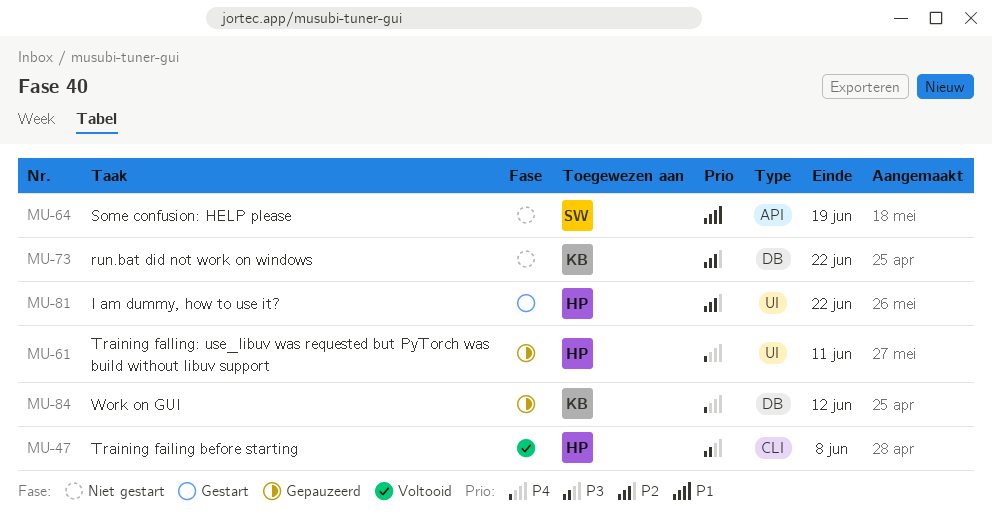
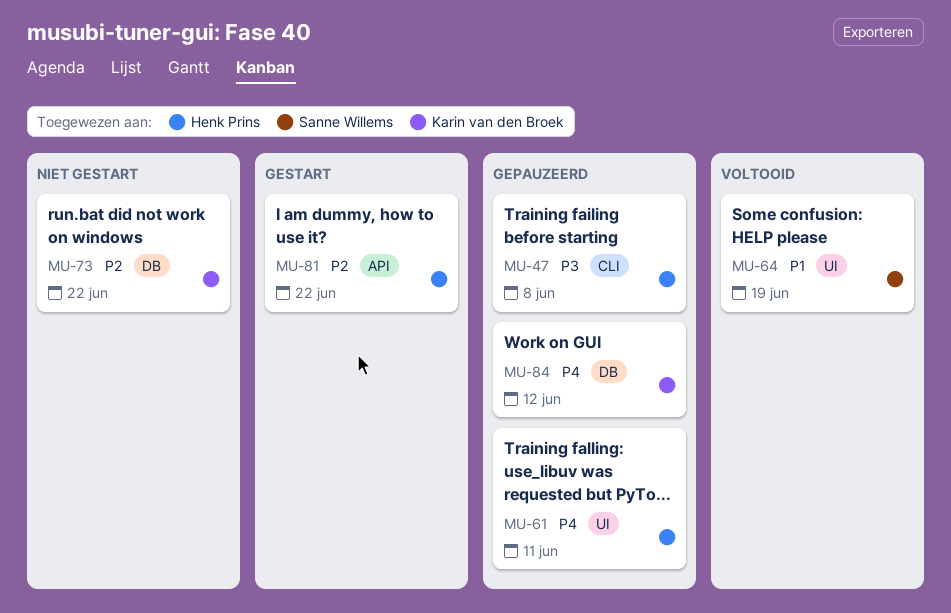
MU-47, status: Voltooid -> Gepauzeerd
MU-64, status: Niet gestart -> Voltooid
MU-64, label: API -> UI
MU-81, label: UI -> API

